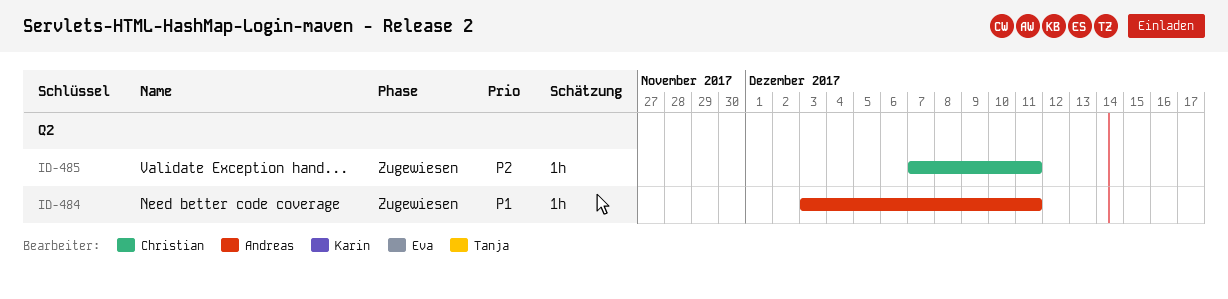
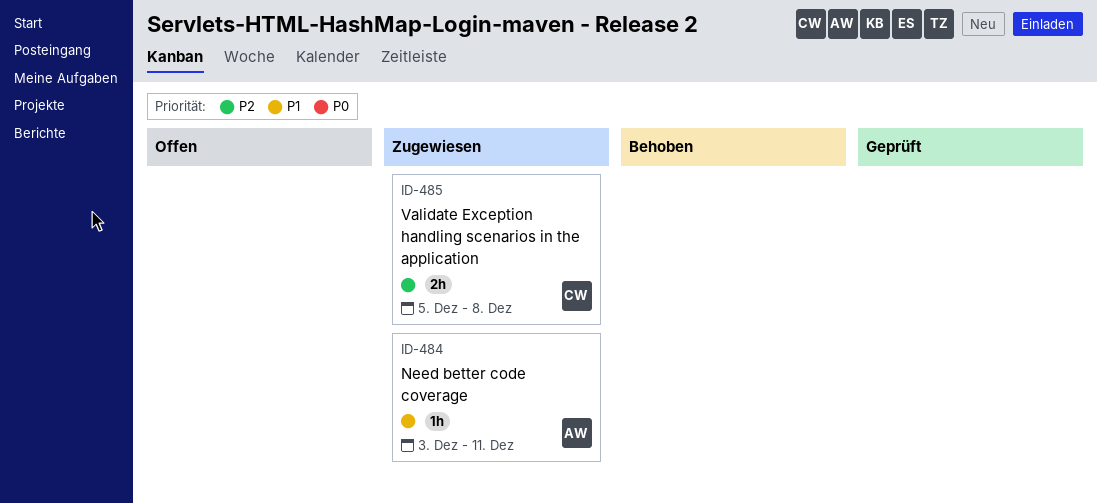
ID-485, estimate: 1h -> 2h
ID-485, start: Dec 7 -> Dec 5
ID-485, due: Dec 11 -> Dec 8

